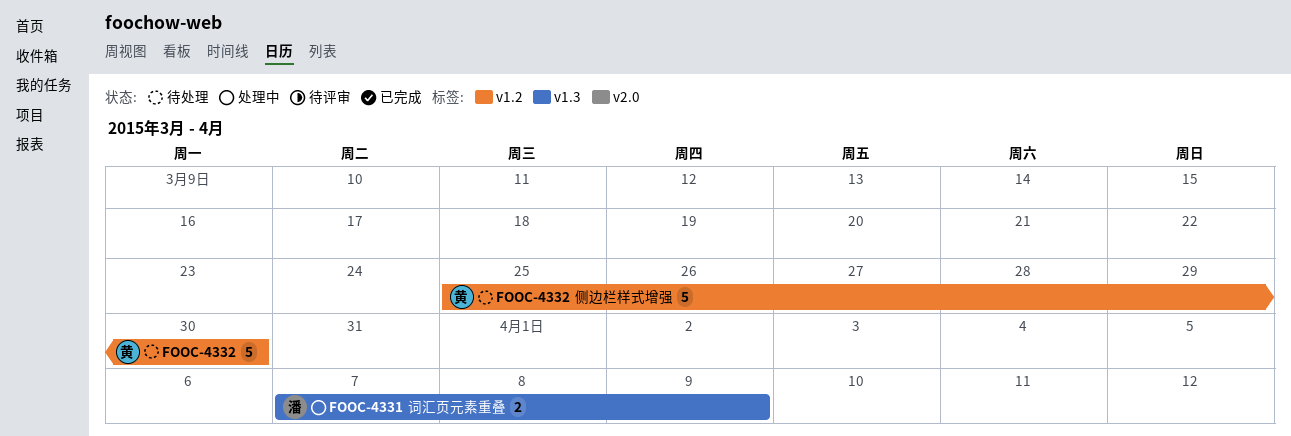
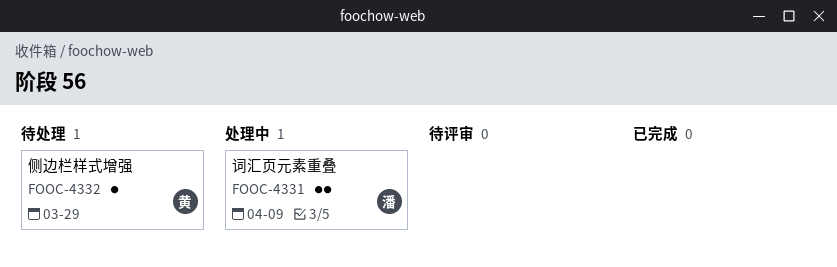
FOOC-4332, estimate: 5 -> 1
FOOC-4332, due: Mar 30 -> Mar 29

